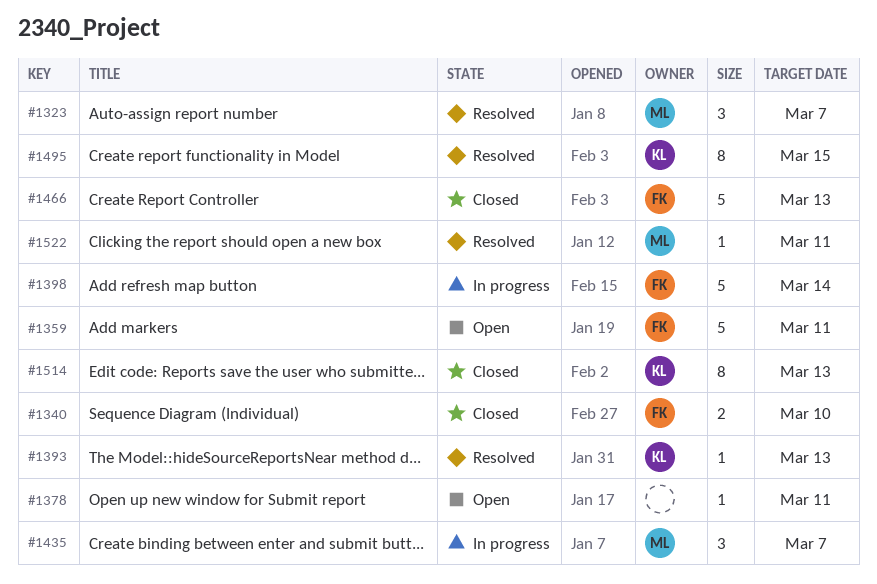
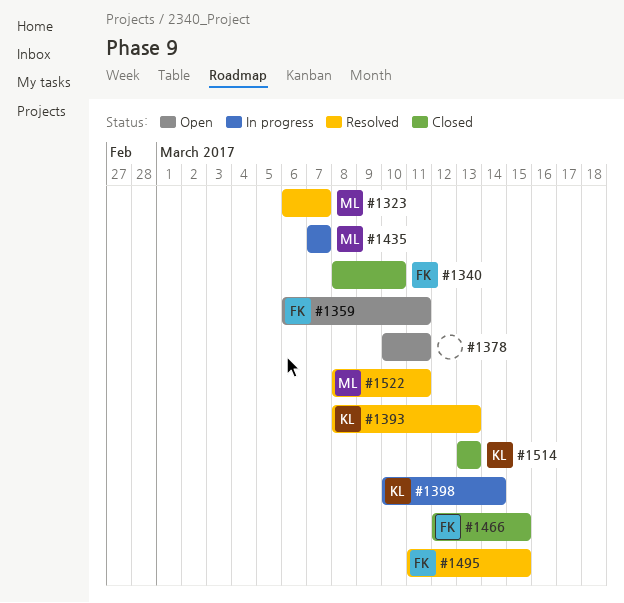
#1398, owner: FK -> KL
#1466, due: Mar 13 -> Mar 15
#1495, owner: KL -> FK

